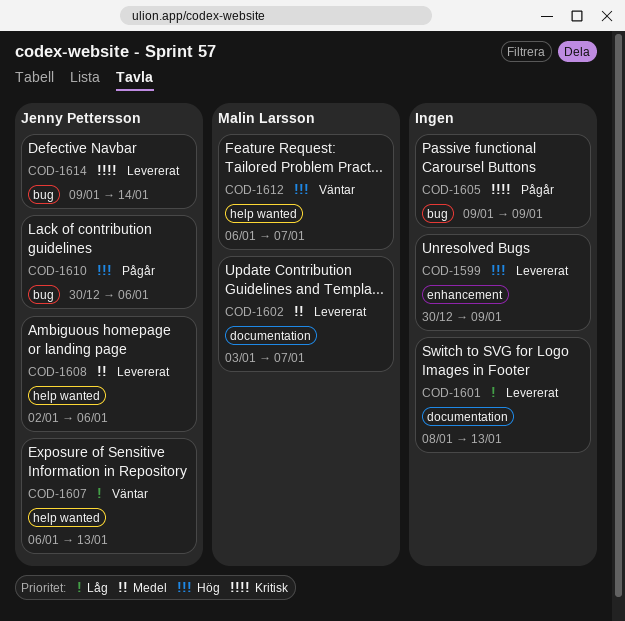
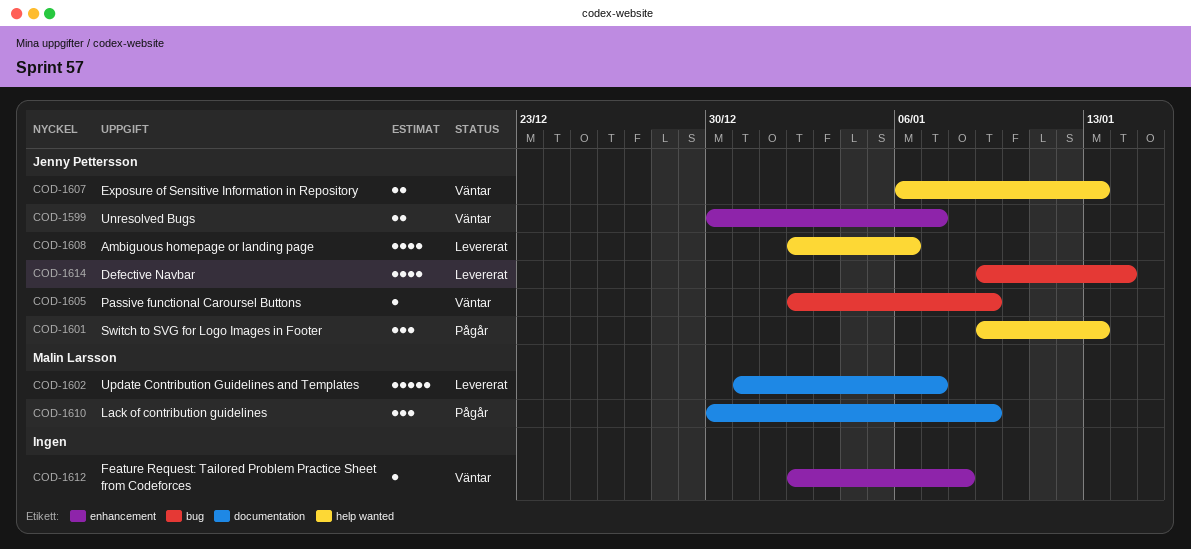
COD-1599, status: Levererat -> Väntar
COD-1599, owner: none -> Jenny Pettersson
COD-1599, due: Jan 9 -> Jan 7
COD-1601, status: Levererat -> Pågår
COD-1601, owner: none -> Jenny Pettersson
COD-1601, label: documentation -> help wanted
COD-1601, start: Jan 8 -> Jan 9
COD-1602, start: Jan 3 -> Dec 31
COD-1605, status: Pågår -> Väntar
COD-1605, owner: none -> Jenny Pettersson
COD-1605, start: Jan 9 -> Jan 2
COD-1610, owner: Jenny Pettersson -> Malin Larsson
COD-1610, label: bug -> documentation
COD-1610, due: Jan 6 -> Jan 9
COD-1612, owner: Malin Larsson -> none
COD-1612, label: help wanted -> enhancement
COD-1612, start: Jan 6 -> Jan 2
COD-1612, due: Jan 7 -> Jan 8

